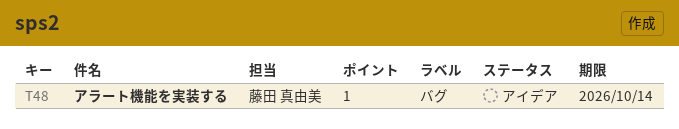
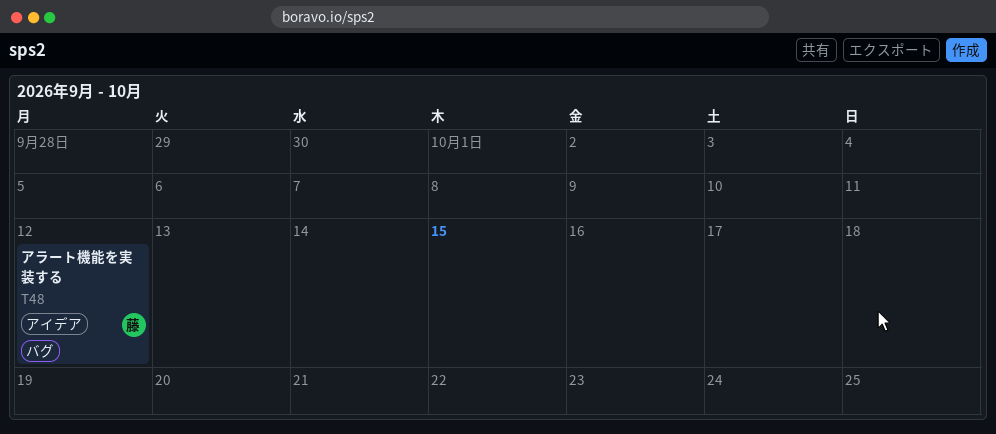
T48, due: Oct 14 -> Oct 12

